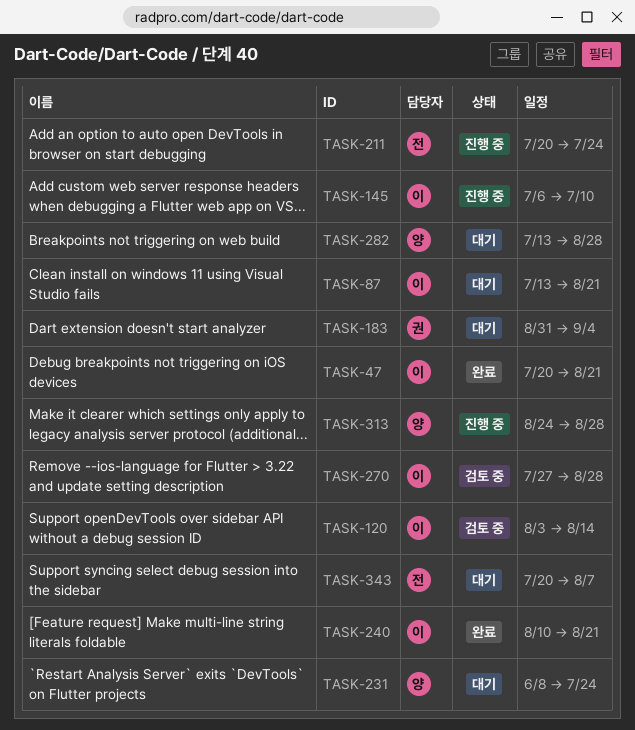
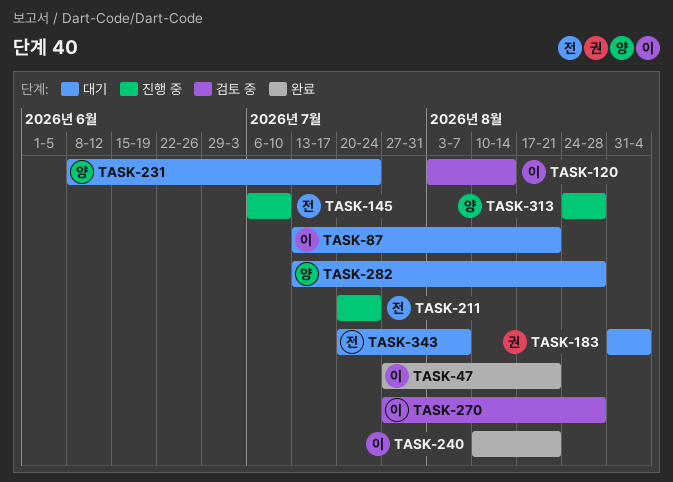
TASK-47, start: Jul 20 -> Jul 27
TASK-145, owner: 이 -> 전

